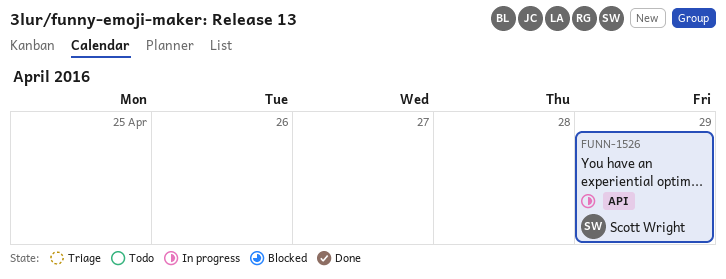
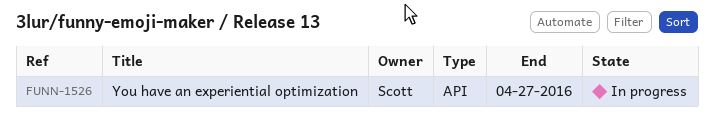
FUNN-1526, due: Apr 29 -> Apr 27

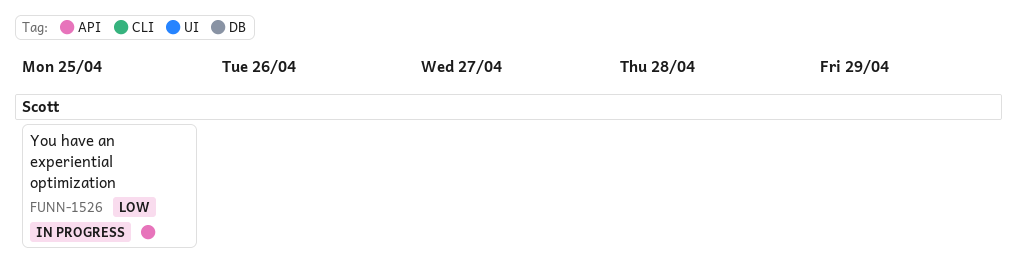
FUNN-1526, due: Apr 27 -> Apr 25

